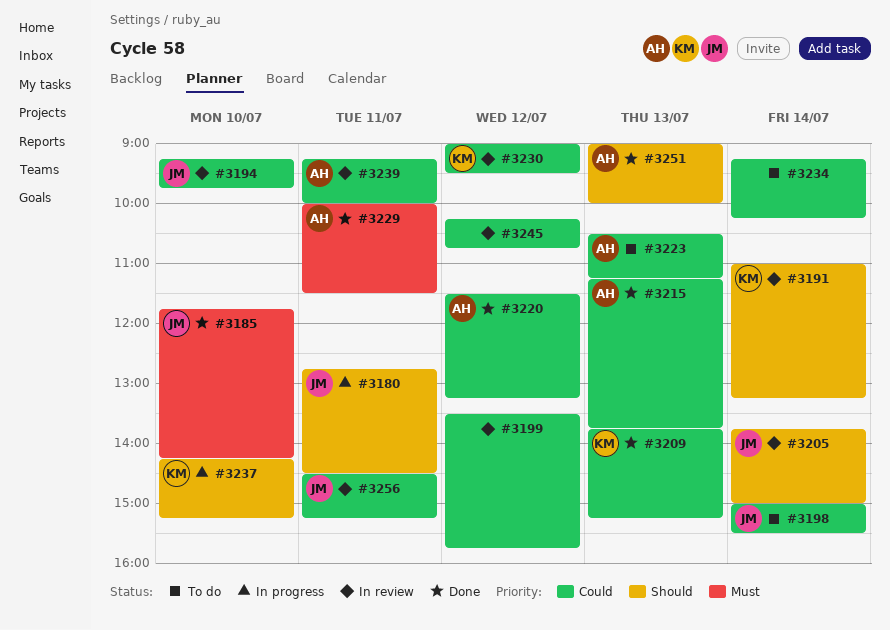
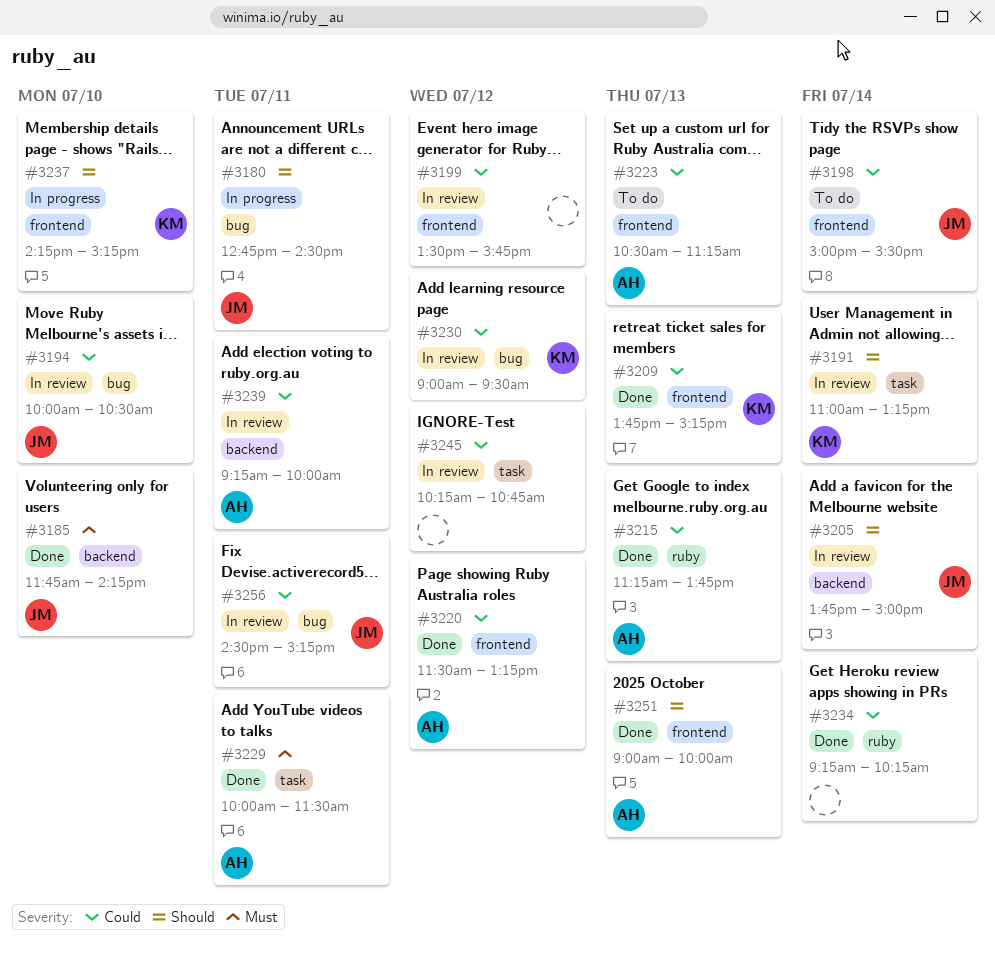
#3194, begins: 09:15 -> 10:00
#3194, ends: 09:45 -> 10:30
#3234, status: To do -> Done

